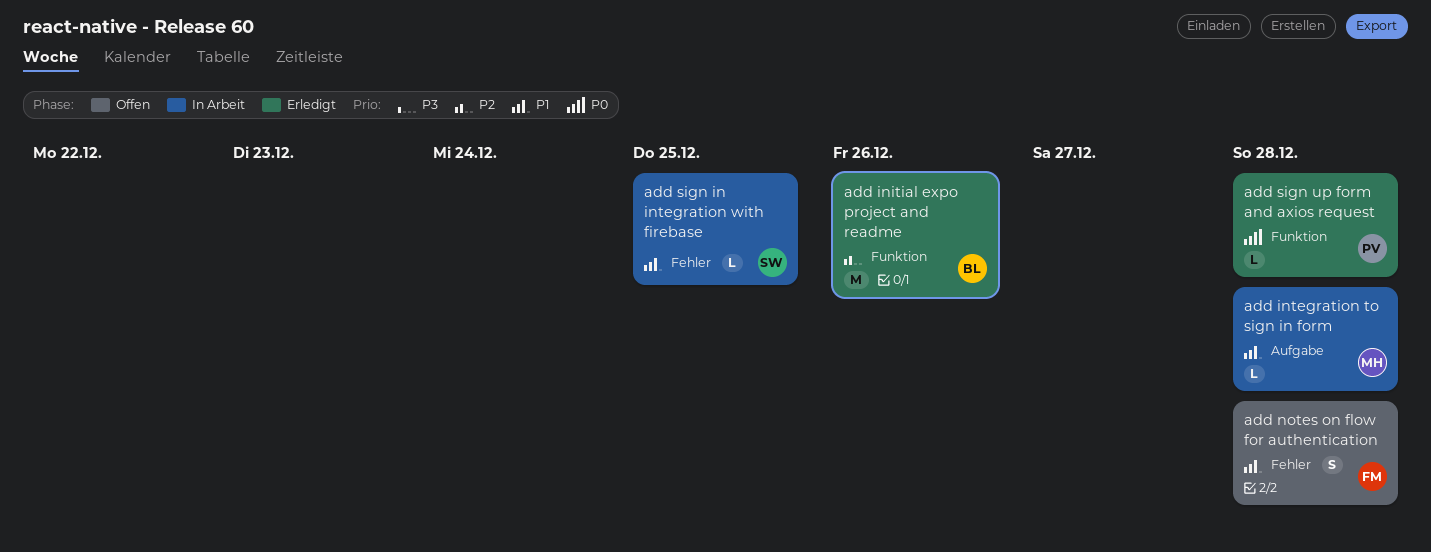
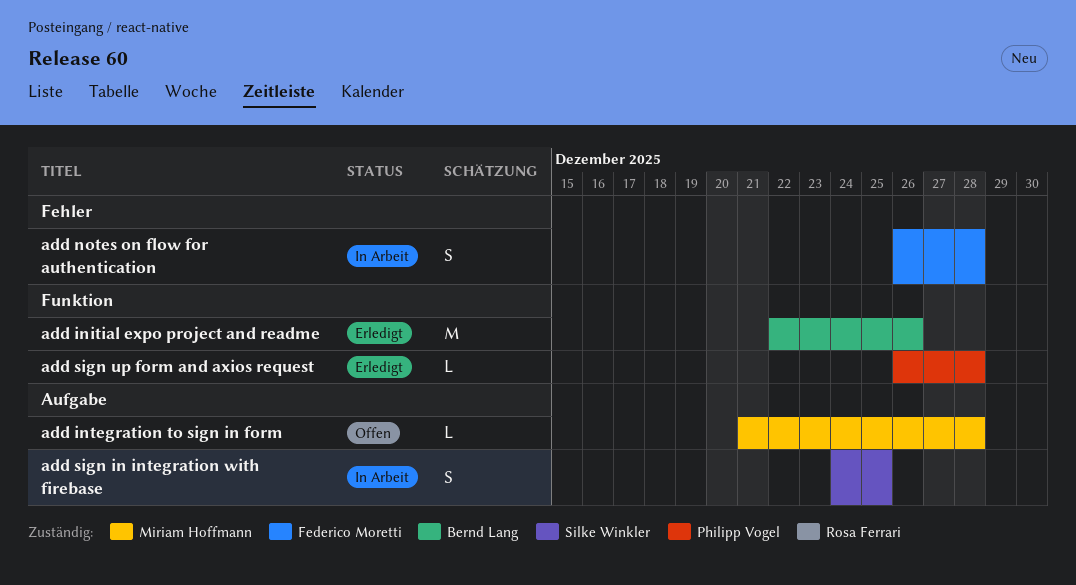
add integration to sign in form, status: In Arbeit -> Offen
add notes on flow for authentication, status: Offen -> In Arbeit
add sign in integration with firebase, label: Fehler -> Aufgabe
add sign in integration with firebase, estimate: L -> S

